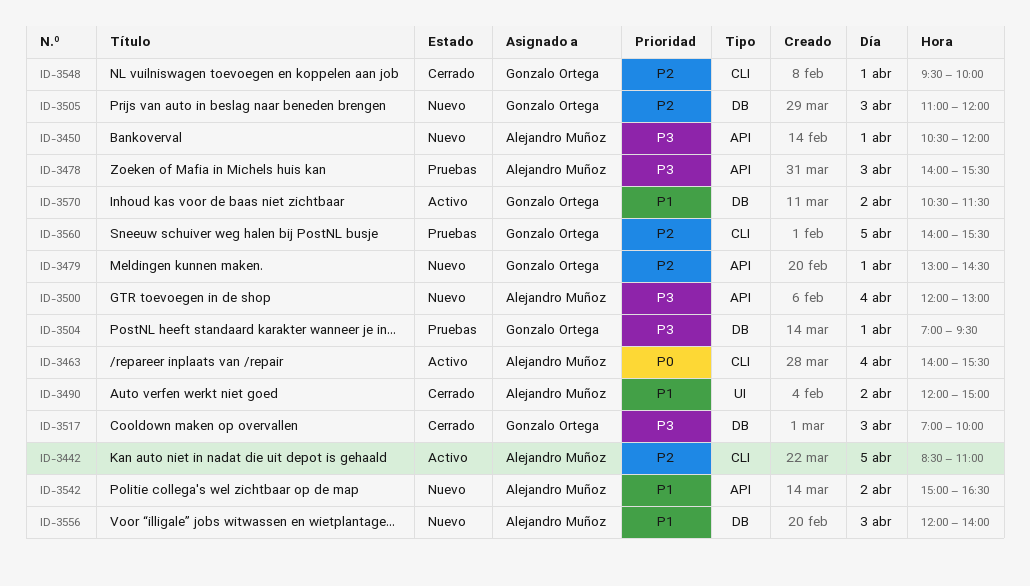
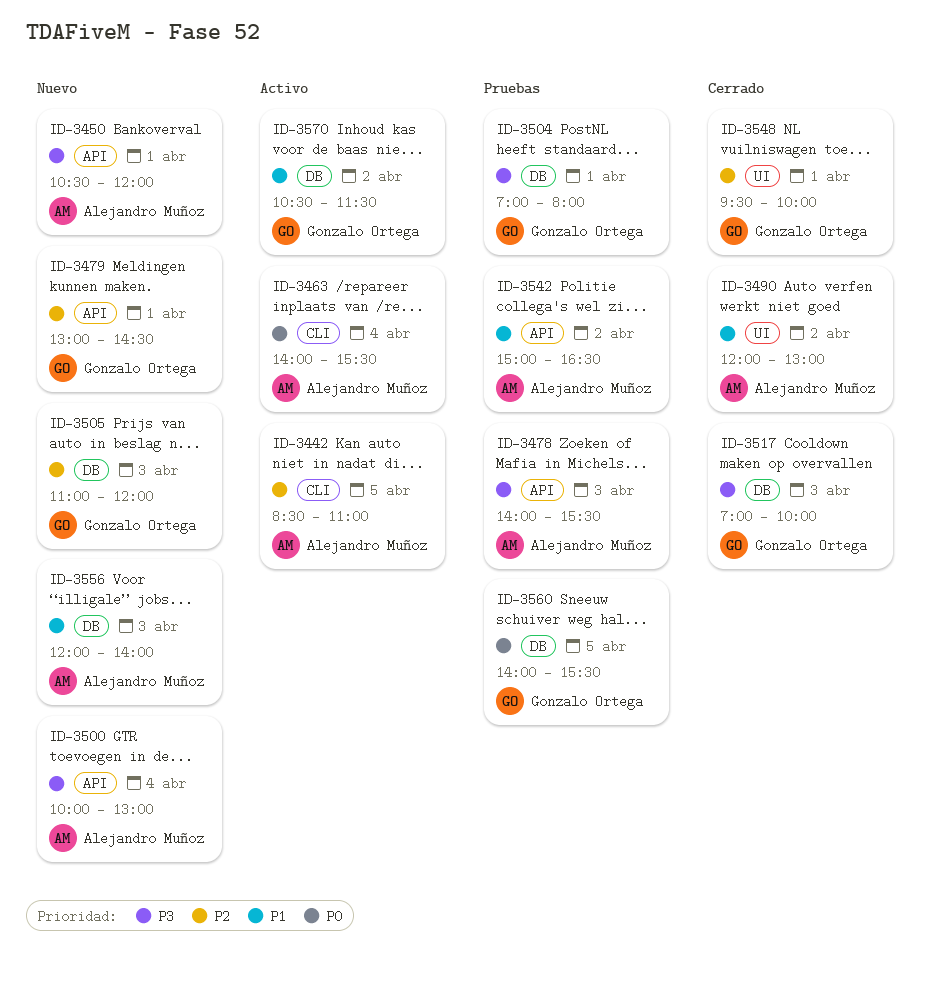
ID-3490, ends: 15:00 -> 13:00
ID-3500, begins: 12:00 -> 10:00
ID-3504, ends: 09:30 -> 08:00
ID-3542, status: Nuevo -> Pruebas
ID-3548, label: CLI -> UI
ID-3560, priority: P2 -> P0
ID-3560, label: CLI -> DB

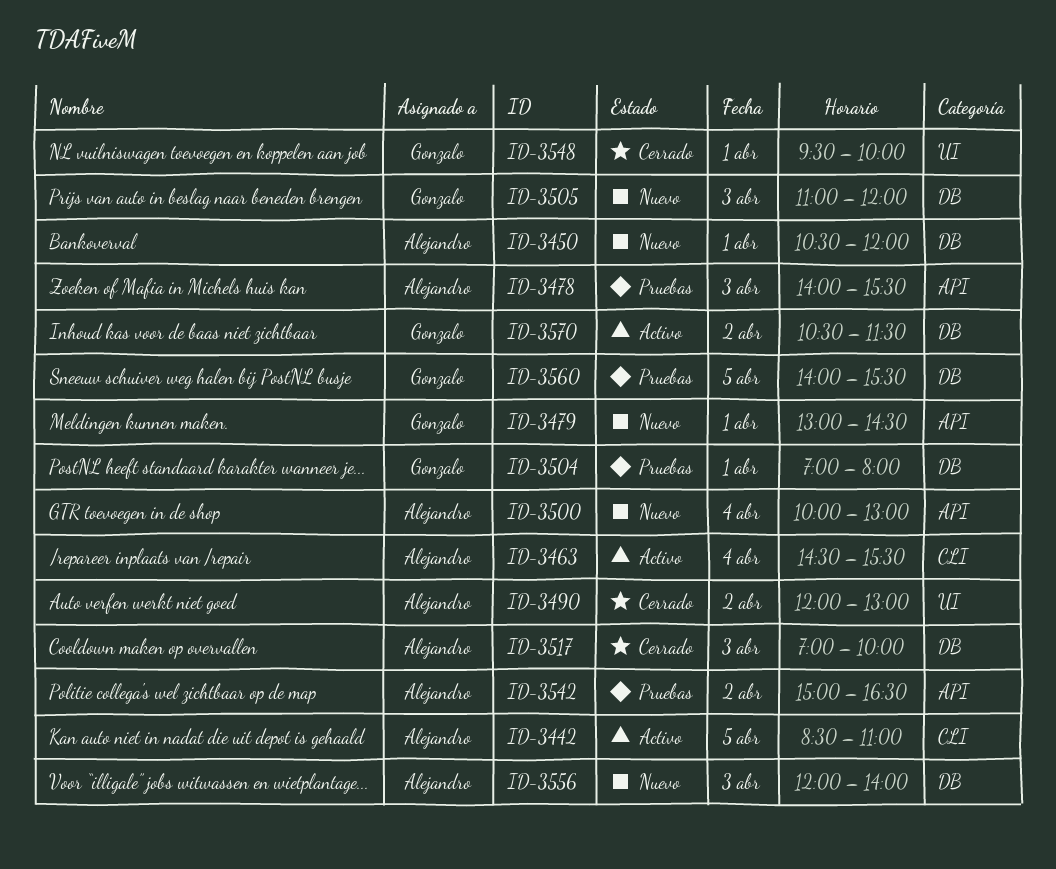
ID-3450, label: API -> DB
ID-3463, begins: 14:00 -> 14:30
ID-3517, owner: Gonzalo Ortega -> Alejandro Muñoz

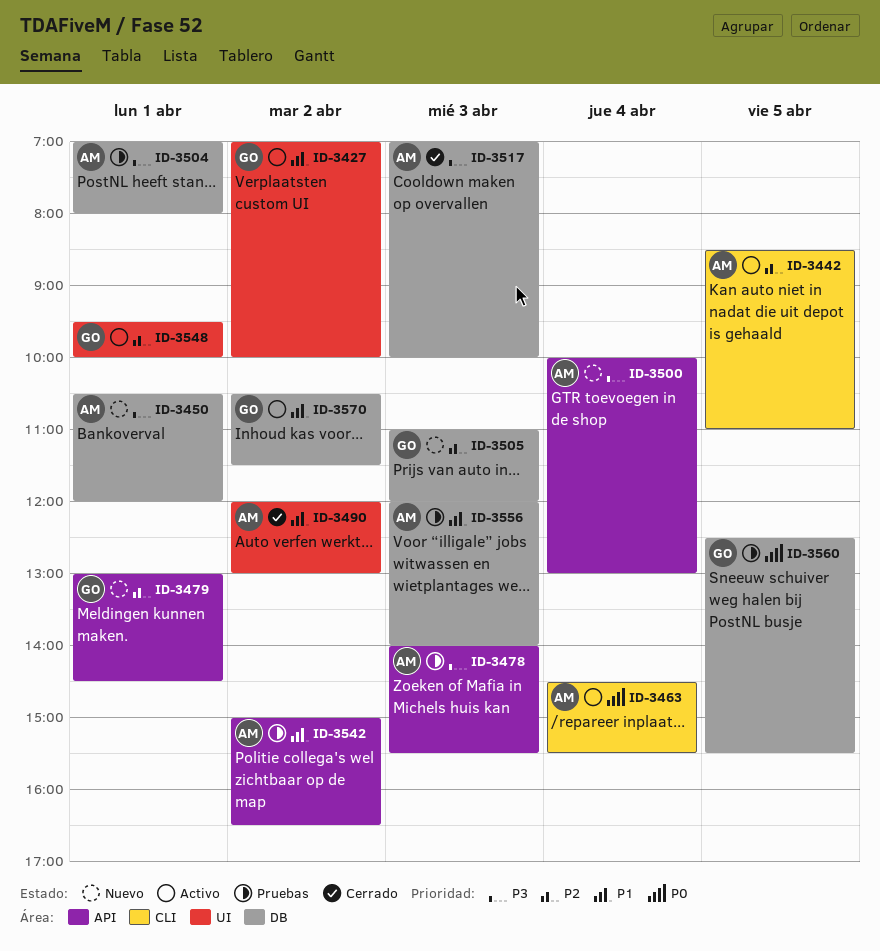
ID-3427: none -> present
ID-3504, owner: Gonzalo -> Alejandro
ID-3548, status: Cerrado -> Activo
ID-3556, status: Nuevo -> Pruebas
ID-3560, begins: 14:00 -> 12:30

